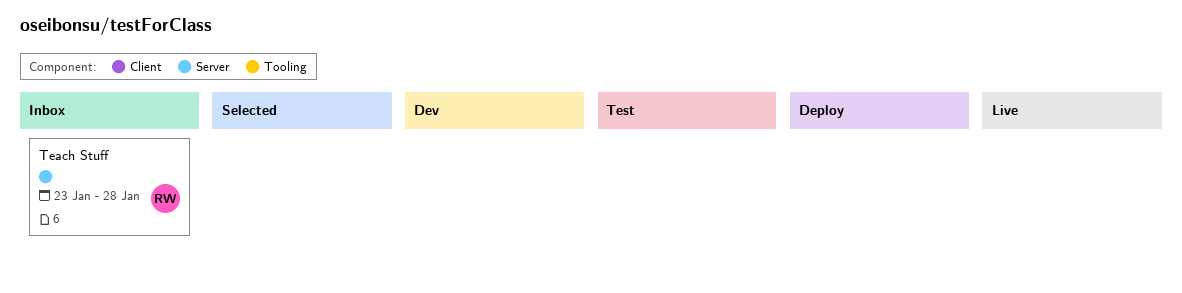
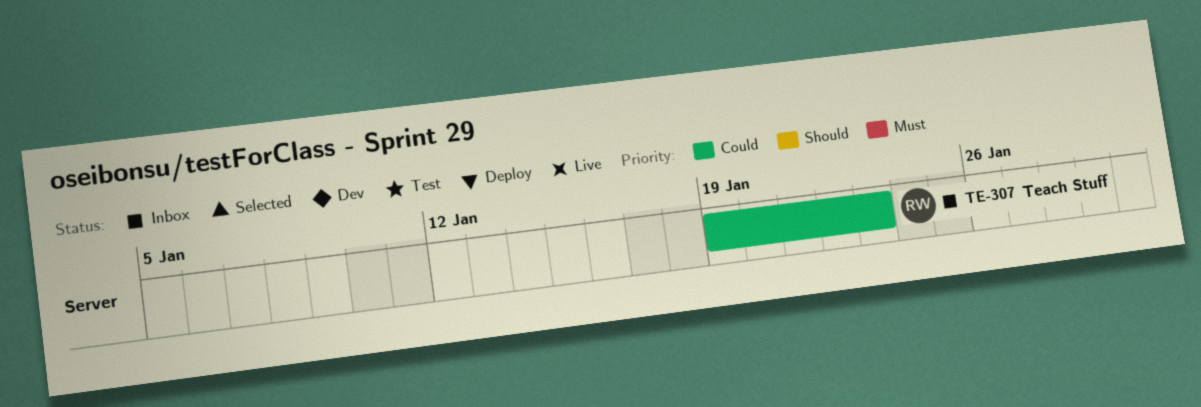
Teach Stuff, start: Jan 23 -> Jan 19
Teach Stuff, due: Jan 28 -> Jan 23

